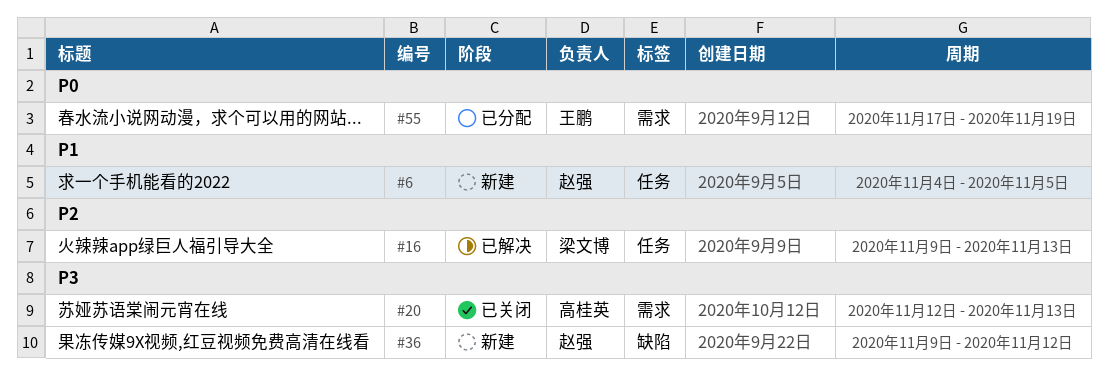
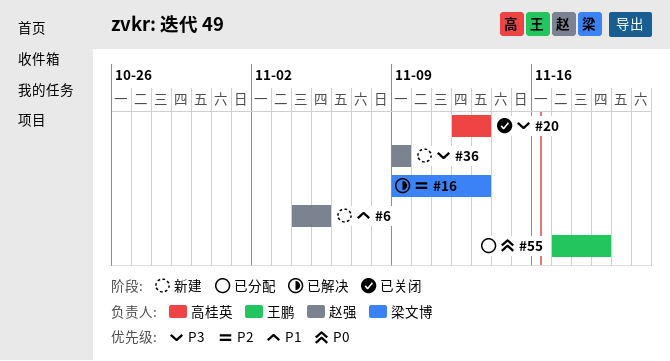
#36, due: Nov 12 -> Nov 9

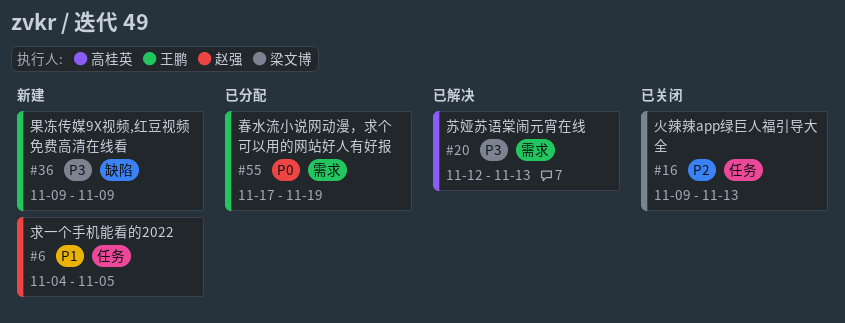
#16, status: 已解决 -> 已关闭
#20, status: 已关闭 -> 已解决
#36, owner: 赵强 -> 王鹏

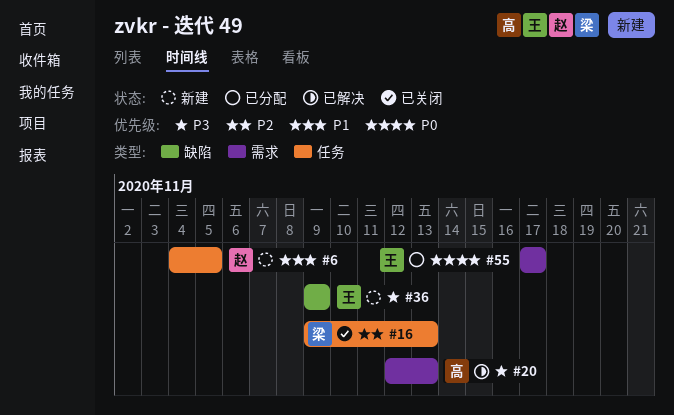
#55, due: Nov 19 -> Nov 17

